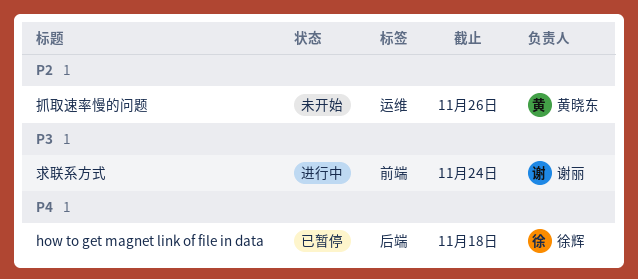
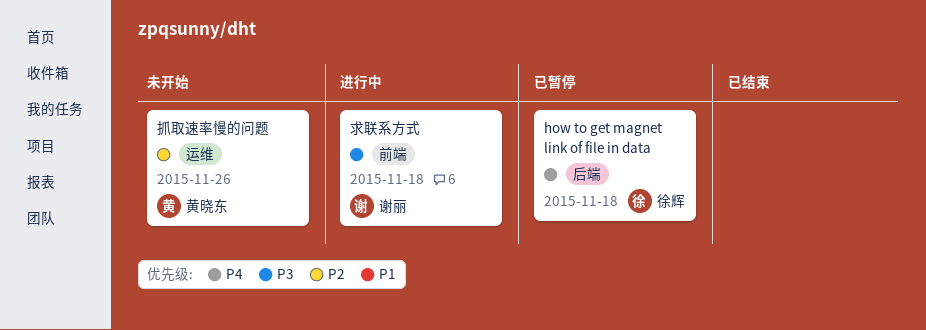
求联系方式, due: Nov 24 -> Nov 18

